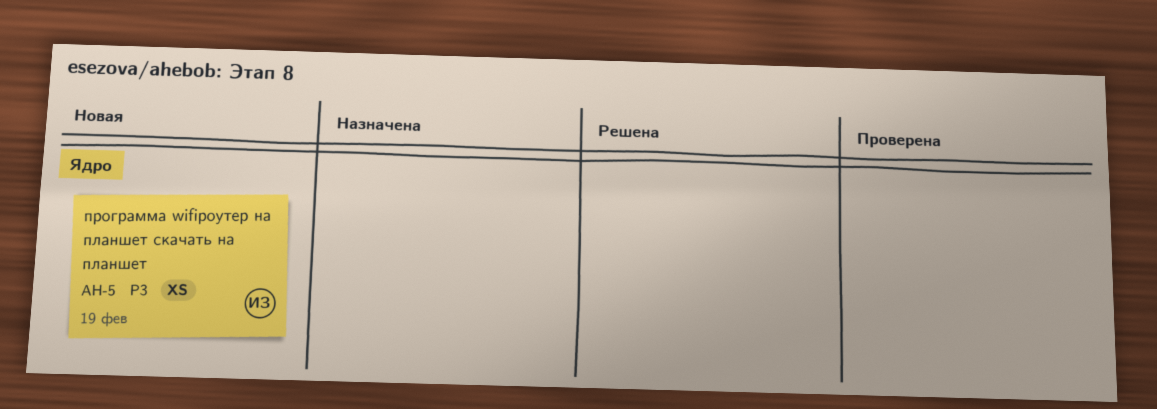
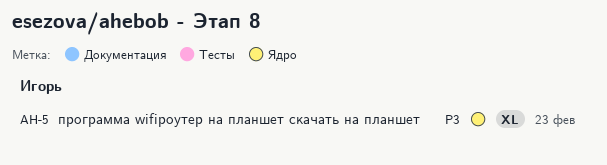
AH-5, estimate: XS -> XL
AH-5, due: Feb 19 -> Feb 23

